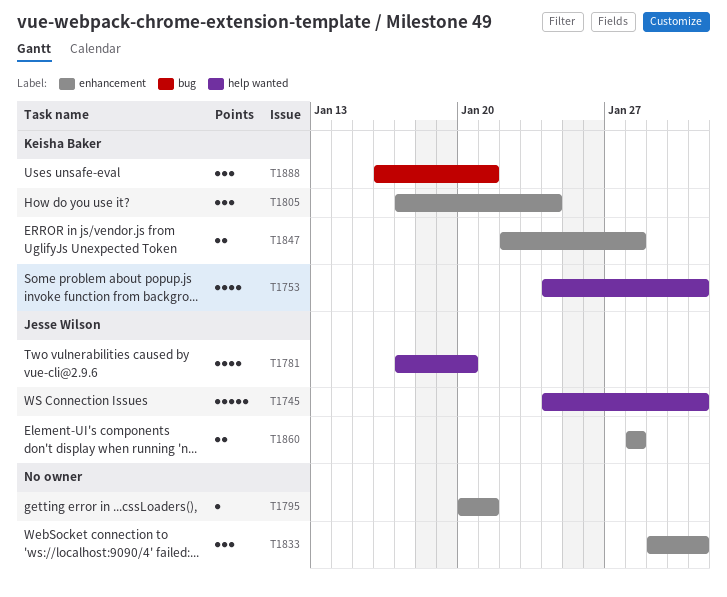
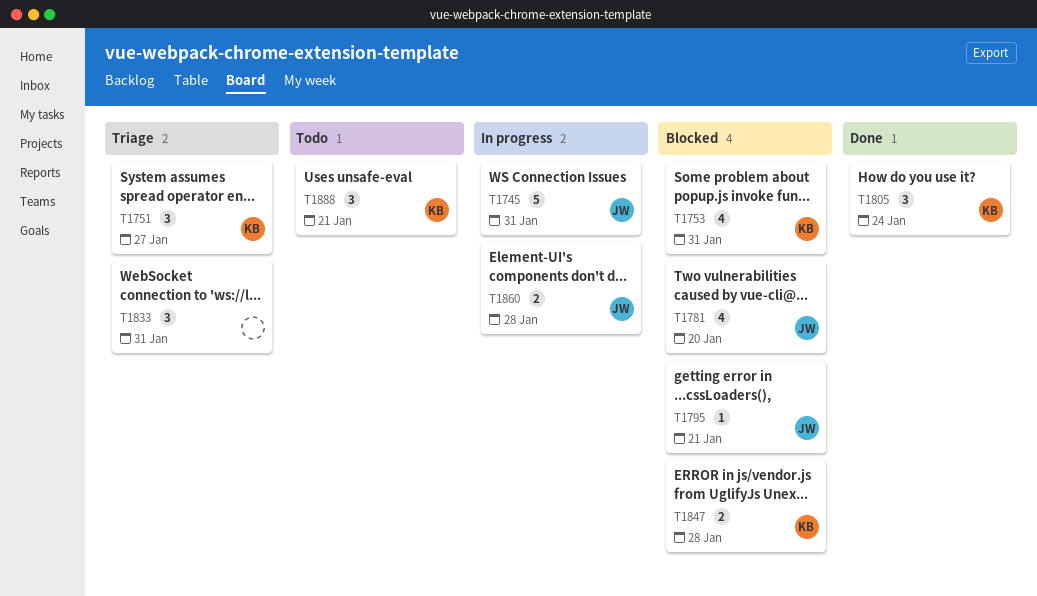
T1751: none -> present
T1795, owner: none -> Jesse Wilson

